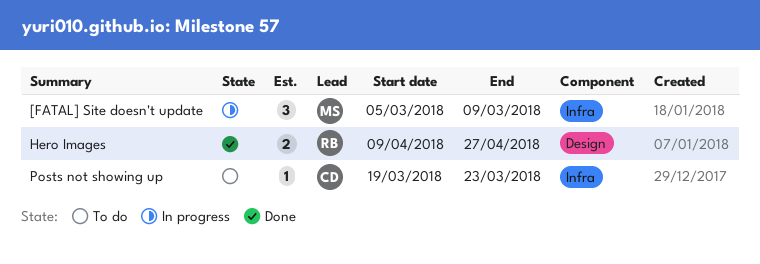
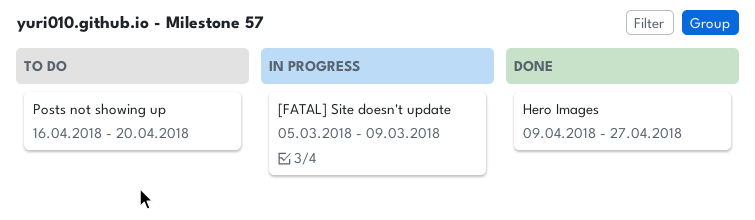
Posts not showing up, start: Mar 19 -> Apr 16
Posts not showing up, due: Mar 23 -> Apr 20

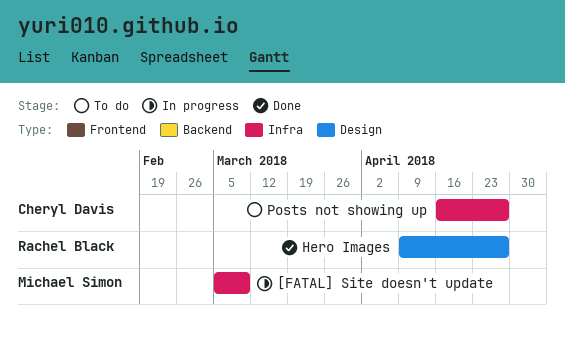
Posts not showing up, due: Apr 20 -> Apr 27

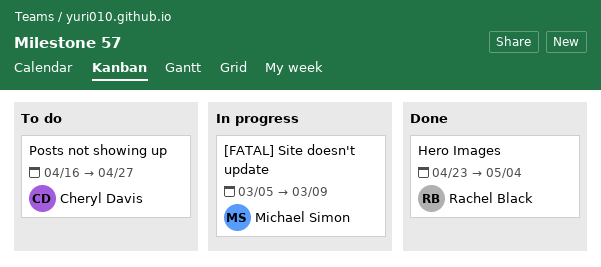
Hero Images, start: Apr 9 -> Apr 23
Hero Images, due: Apr 27 -> May 4

